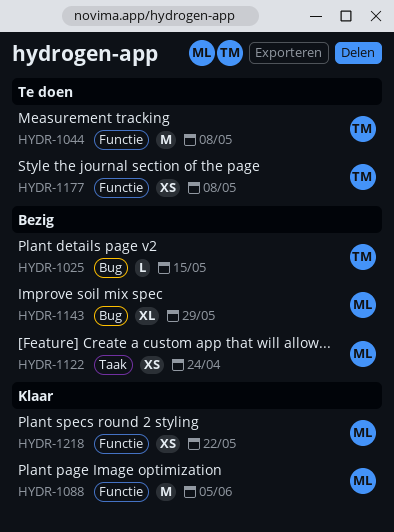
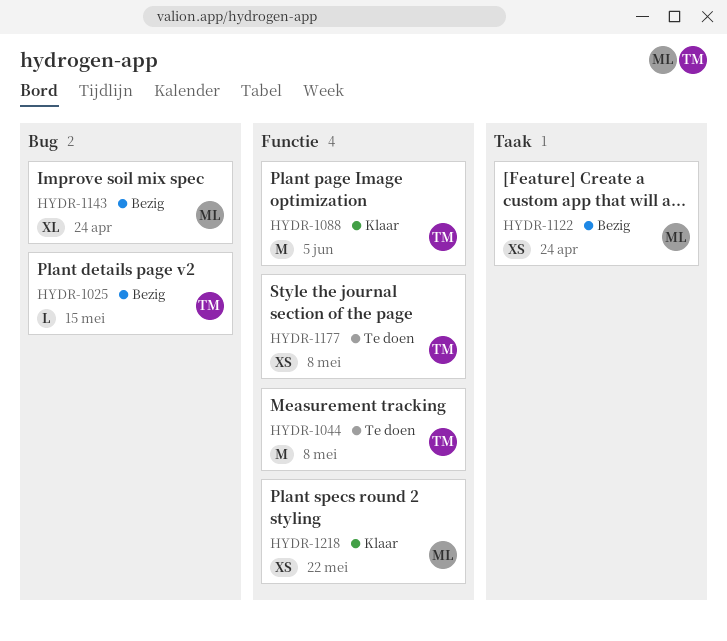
HYDR-1088, owner: ML -> TM
HYDR-1143, due: May 29 -> Apr 24

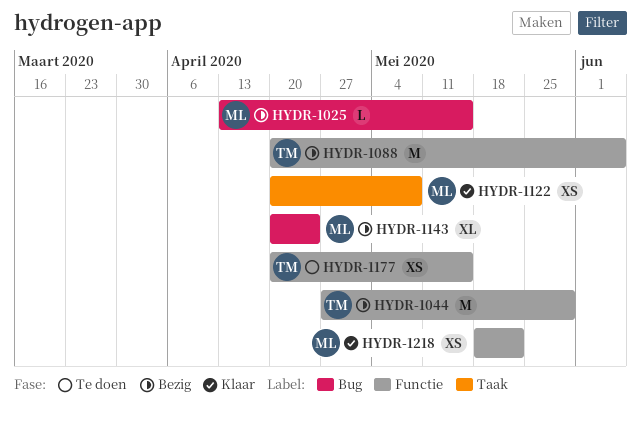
HYDR-1025, owner: TM -> ML
HYDR-1044, status: Te doen -> Bezig
HYDR-1044, due: May 8 -> May 29
HYDR-1088, status: Klaar -> Bezig
HYDR-1122, status: Bezig -> Klaar
HYDR-1122, due: Apr 24 -> May 8
HYDR-1177, due: May 8 -> May 15

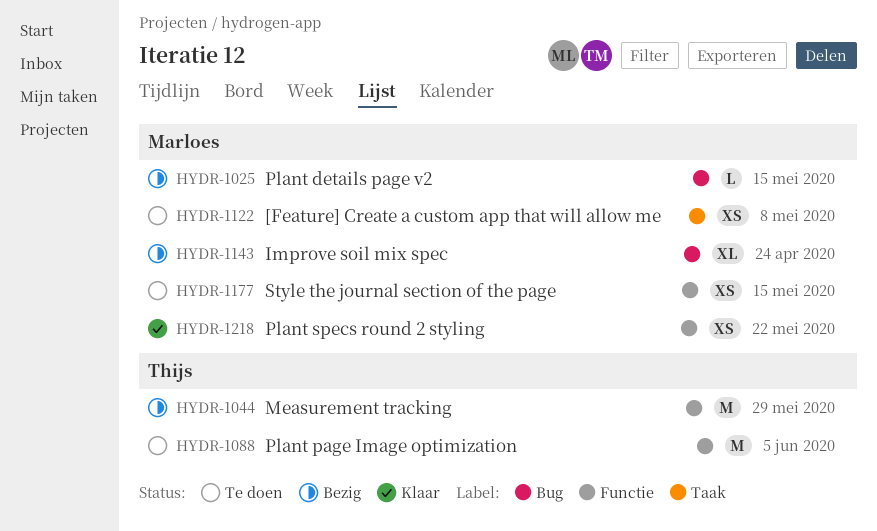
HYDR-1088, status: Bezig -> Te doen
HYDR-1122, status: Klaar -> Te doen
HYDR-1177, owner: Thijs -> Marloes

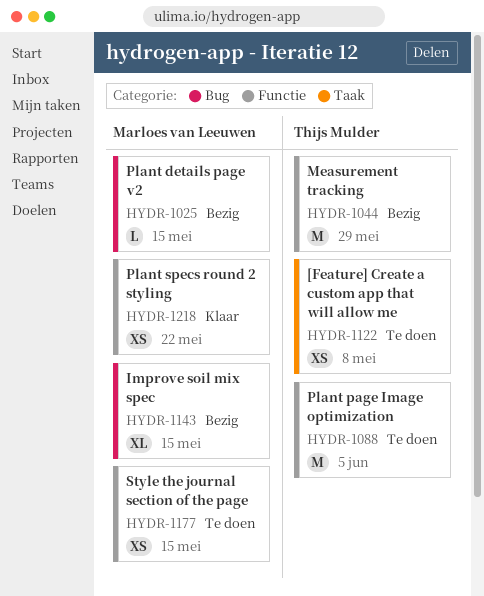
HYDR-1122, owner: Marloes van Leeuwen -> Thijs Mulder
HYDR-1143, due: Apr 24 -> May 15

